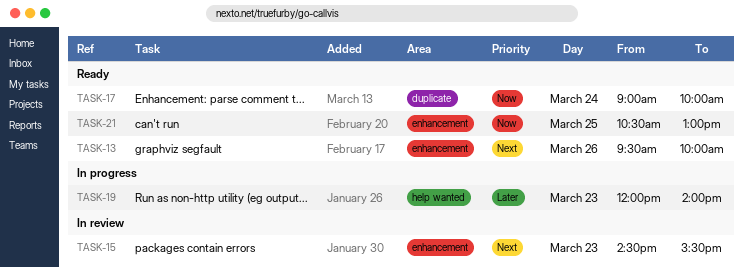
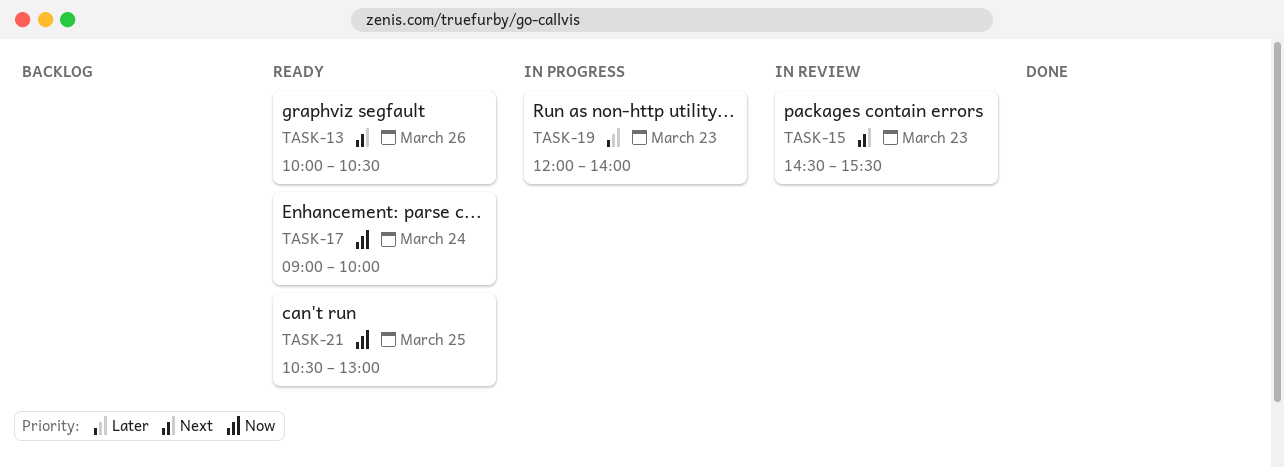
TASK-13, begins: 09:30 -> 10:00
TASK-13, ends: 10:00 -> 10:30

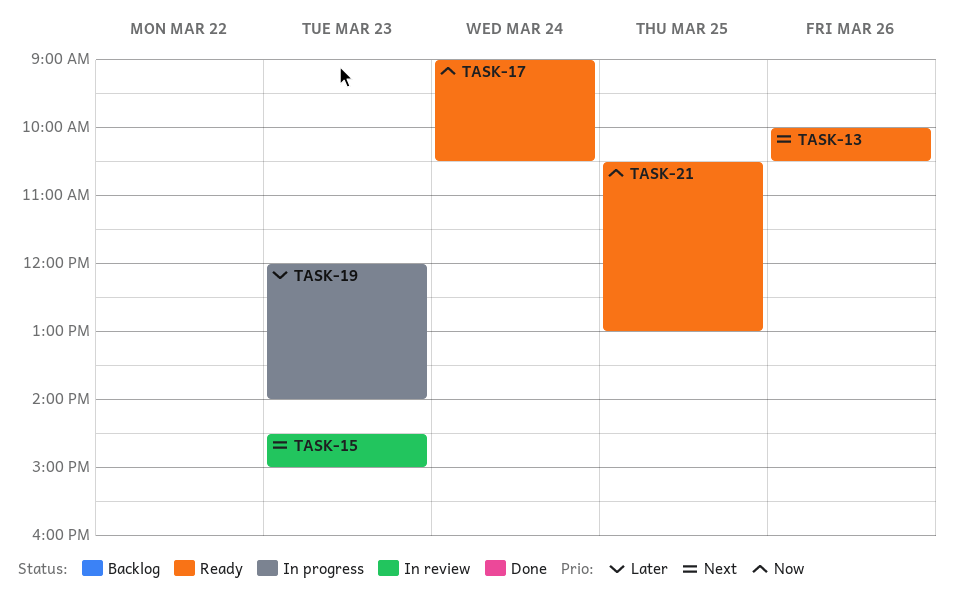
TASK-15, ends: 15:30 -> 15:00
TASK-17, ends: 10:00 -> 10:30

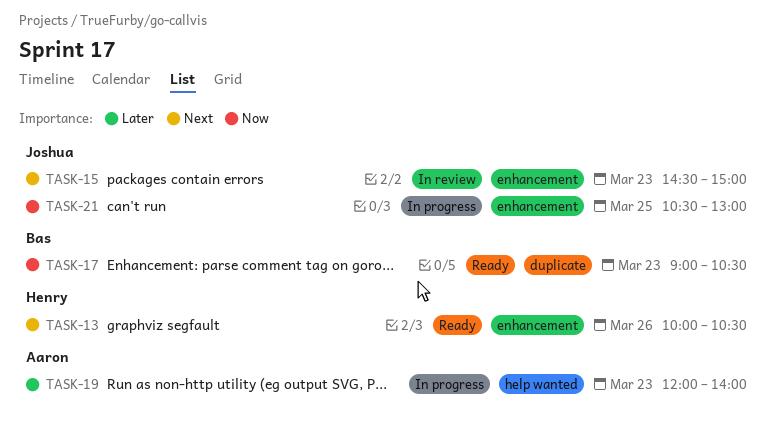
TASK-17, day: Mar 24 -> Mar 23
TASK-21, status: Ready -> In progress

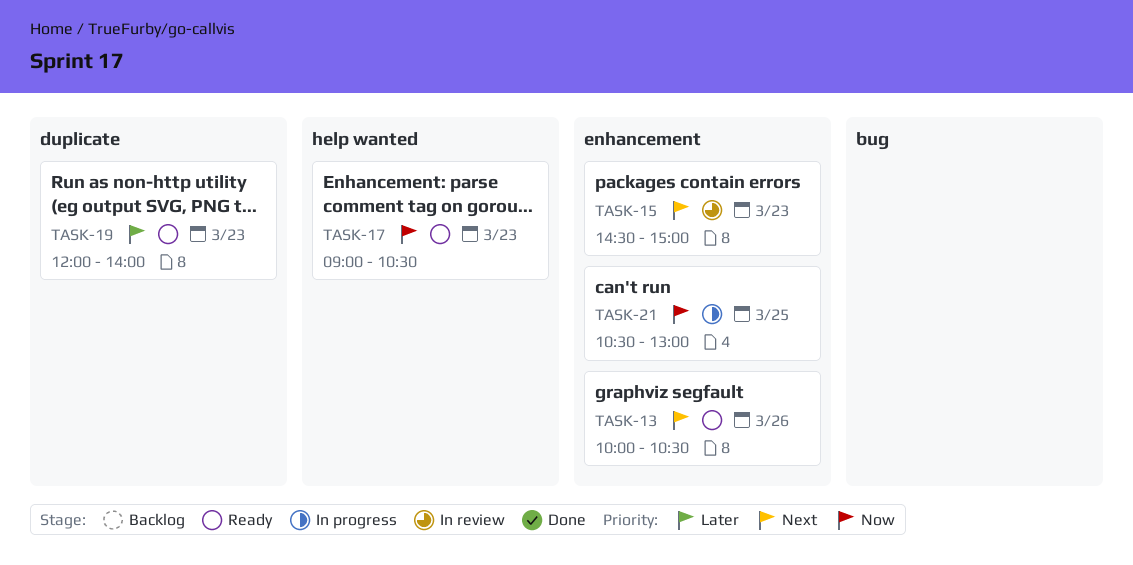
TASK-17, label: duplicate -> help wanted
TASK-19, status: In progress -> Ready
TASK-19, label: help wanted -> duplicate

